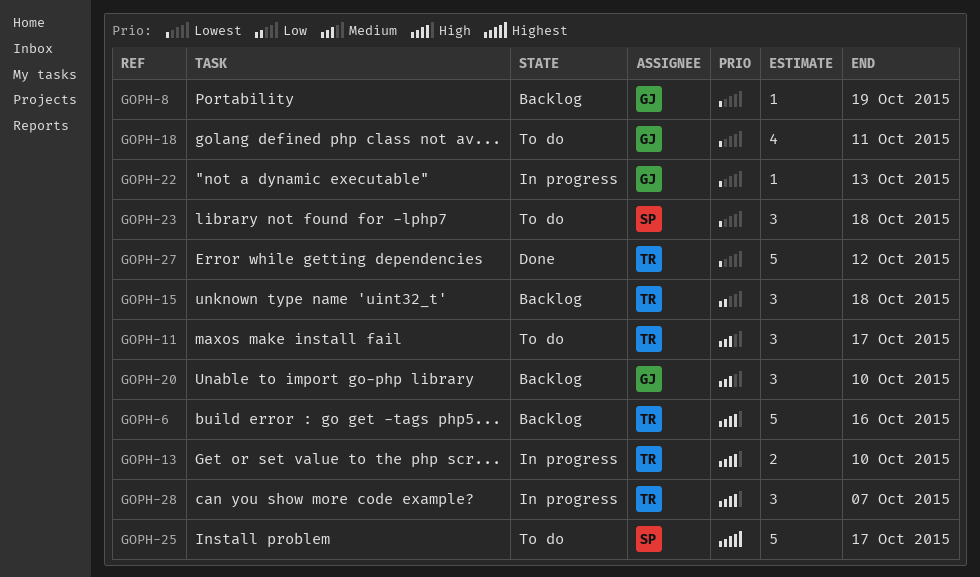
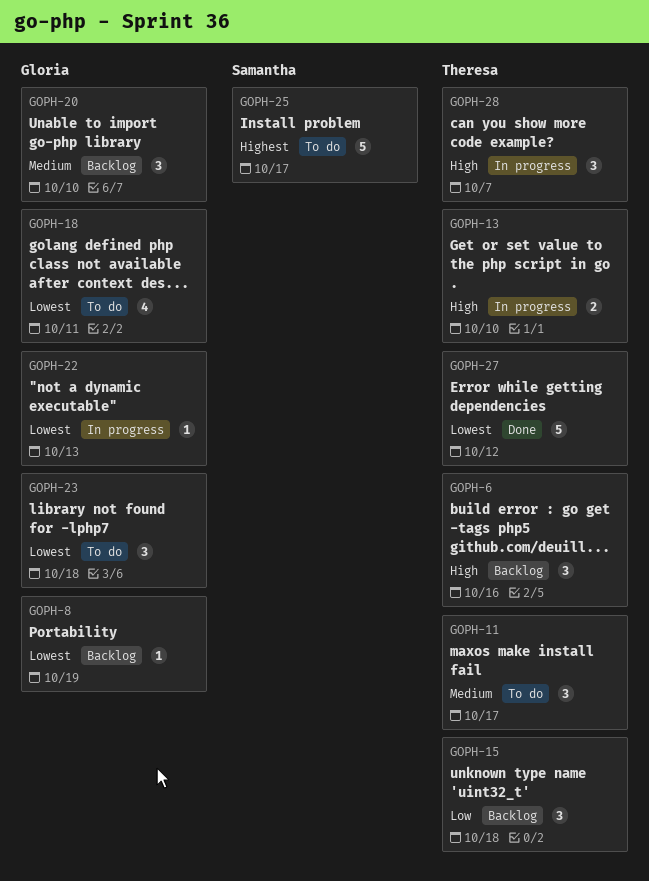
GOPH-6, estimate: 5 -> 3
GOPH-23, owner: Samantha -> Gloria

